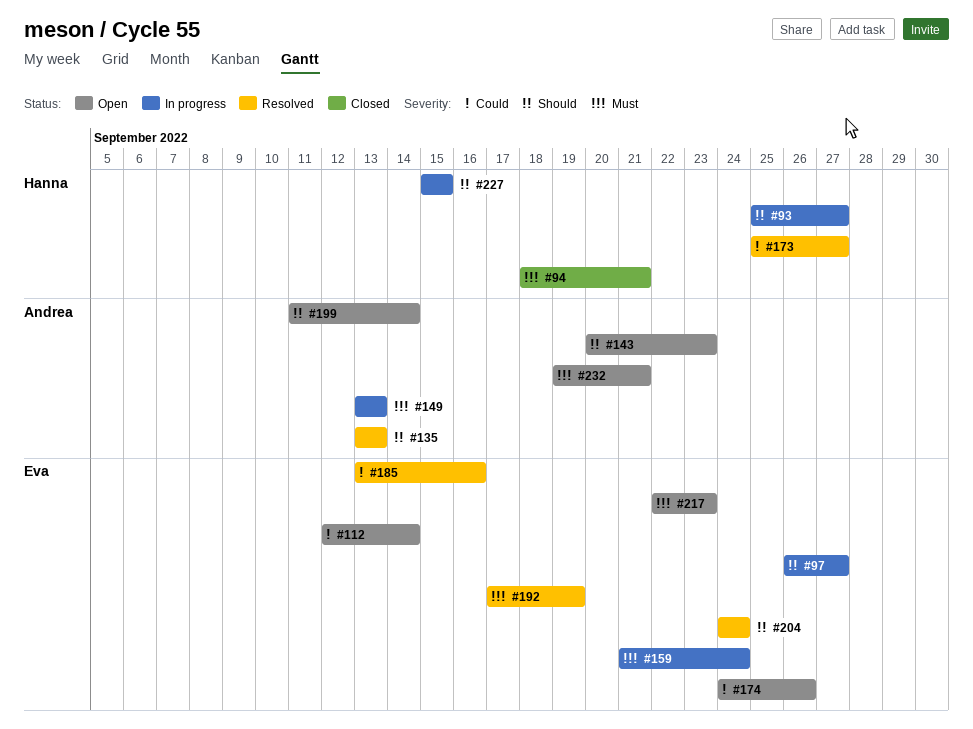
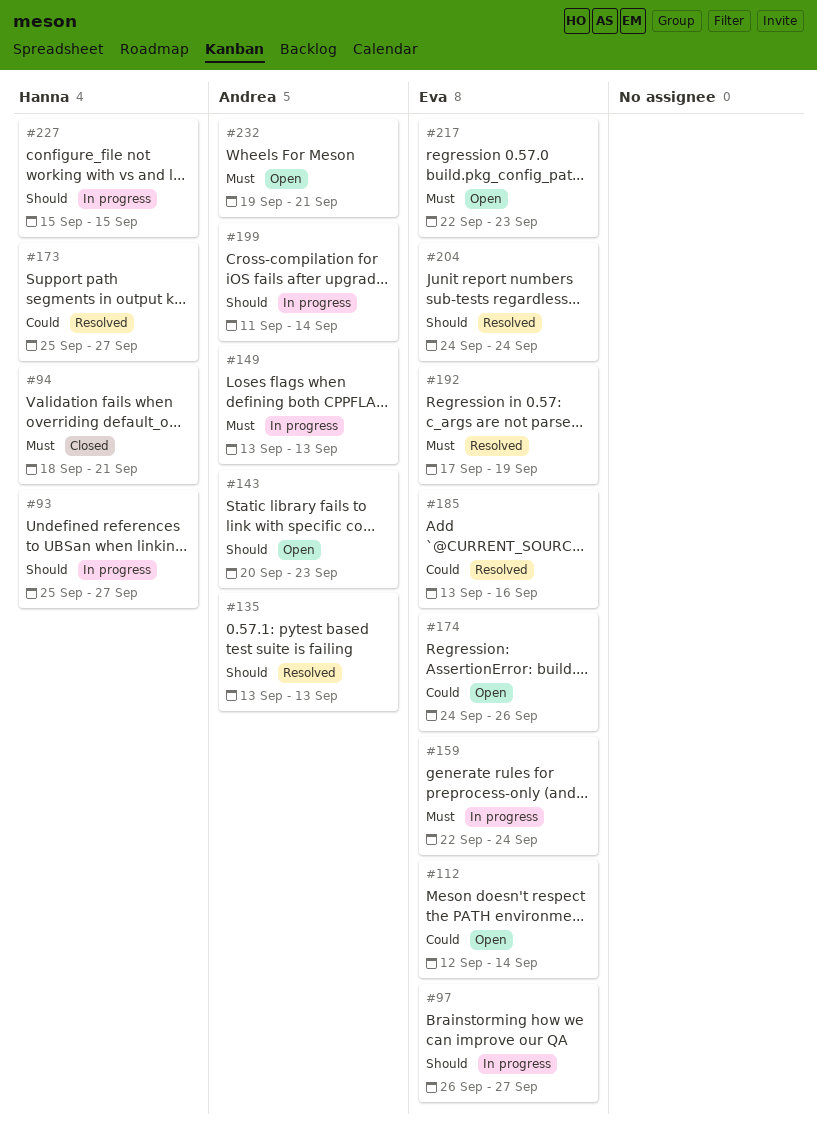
#159, start: Sep 21 -> Sep 22
#199, status: Open -> In progress

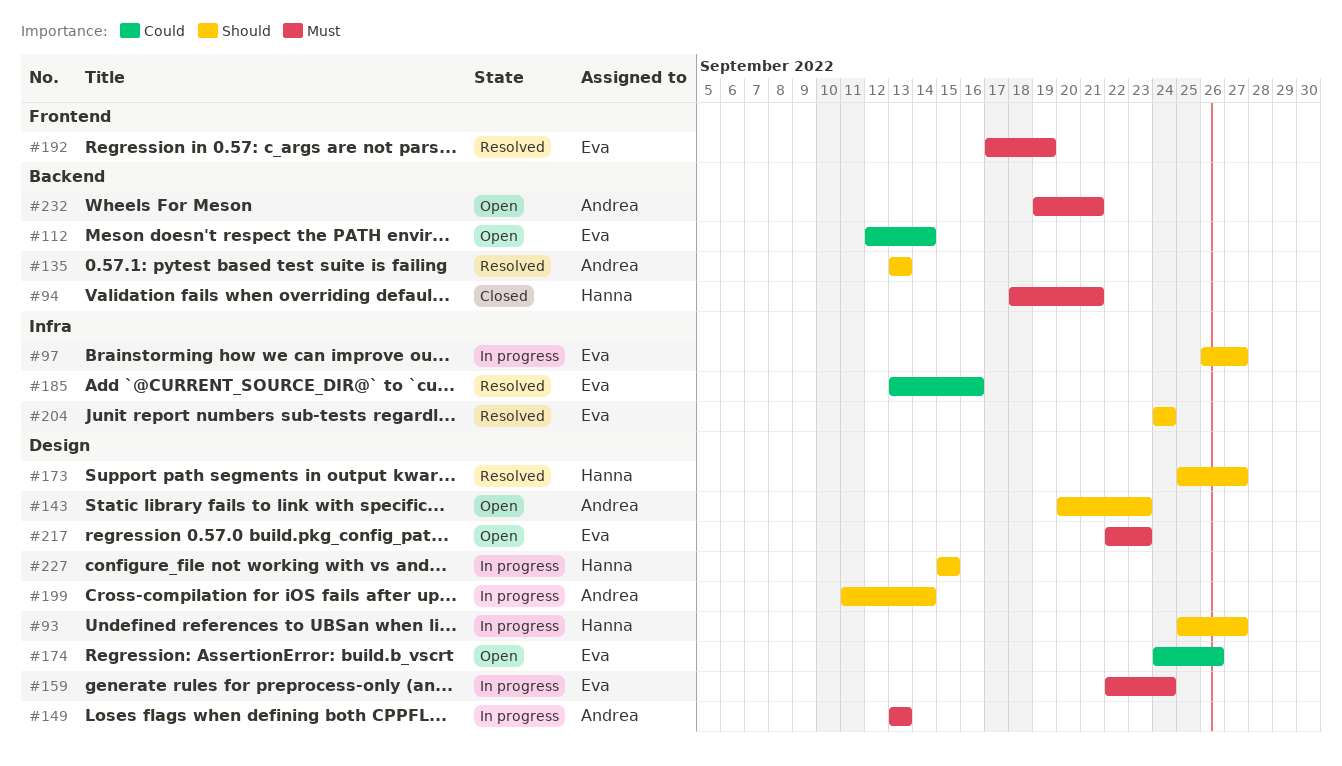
#173, priority: Could -> Should

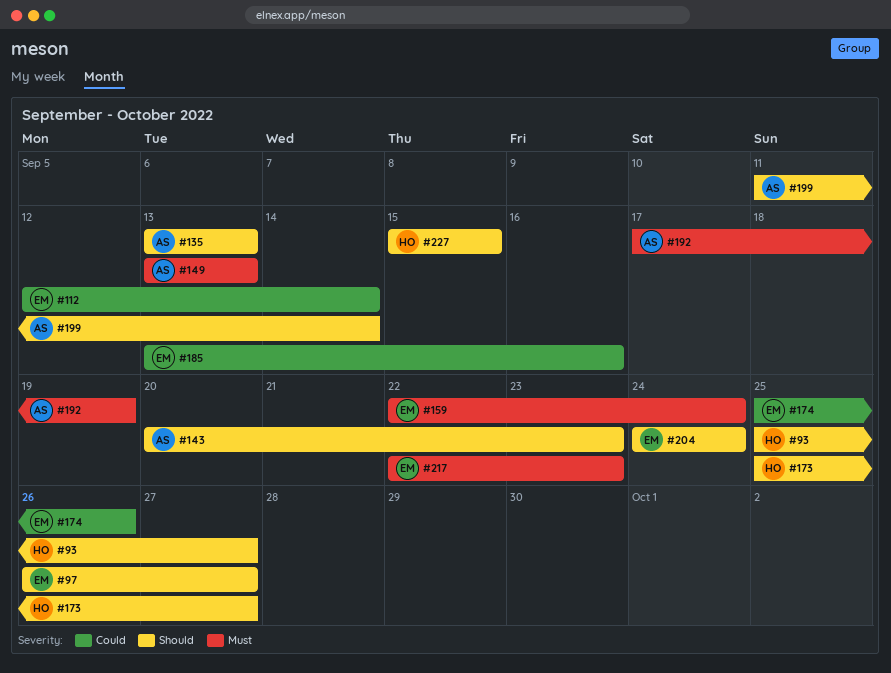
#94: present -> none
#174, start: Sep 24 -> Sep 25
#192, owner: Eva -> Andrea
#232: present -> none

